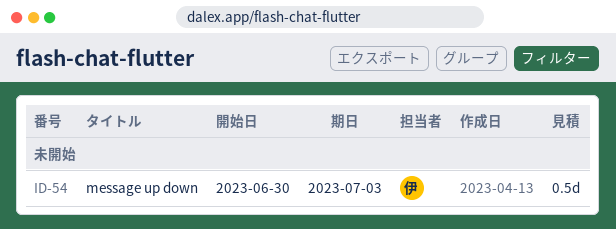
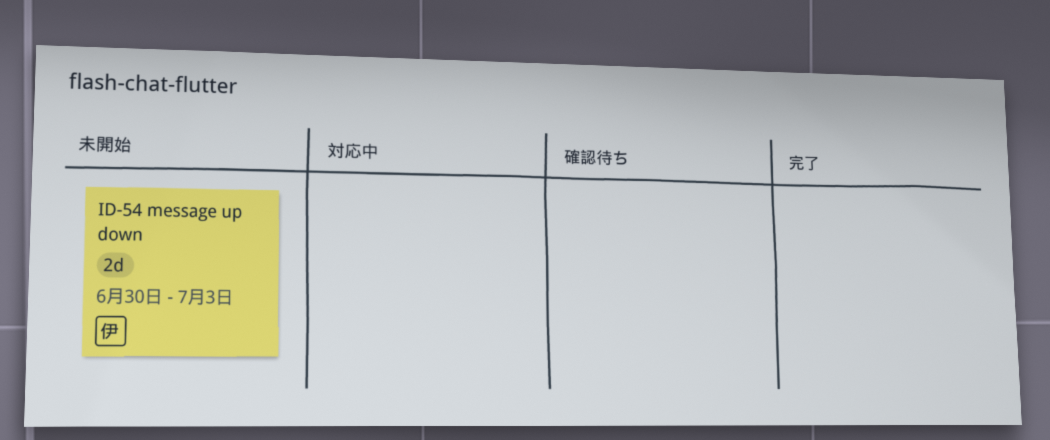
ID-54, estimate: 0.5d -> 2d

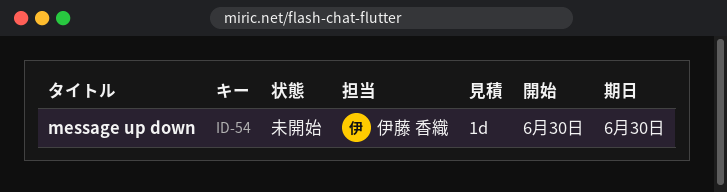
ID-54, estimate: 2d -> 1d
ID-54, due: Jul 3 -> Jun 30

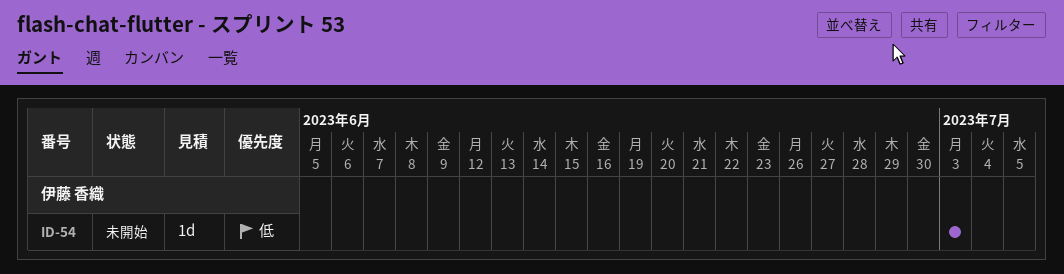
ID-54, start: Jun 30 -> Jul 3
ID-54, due: Jun 30 -> Jul 3

